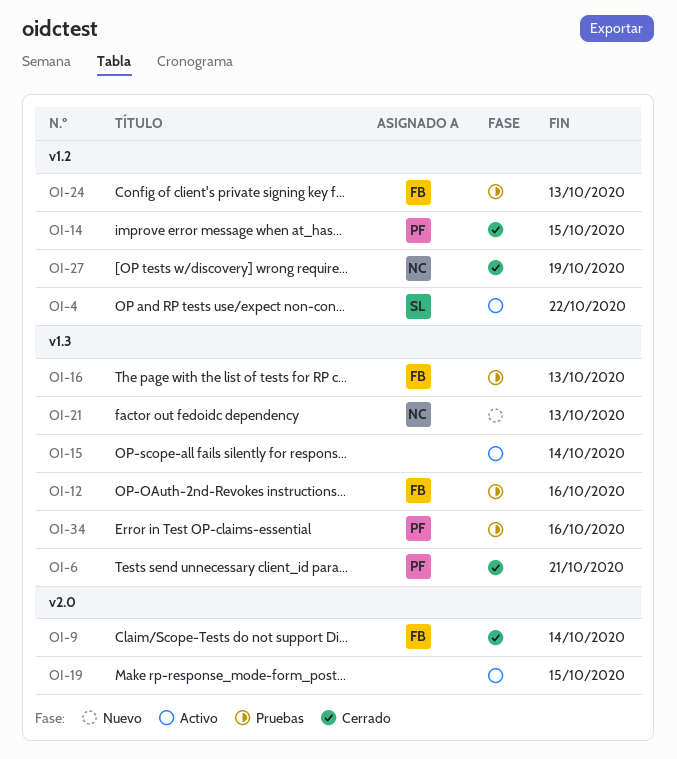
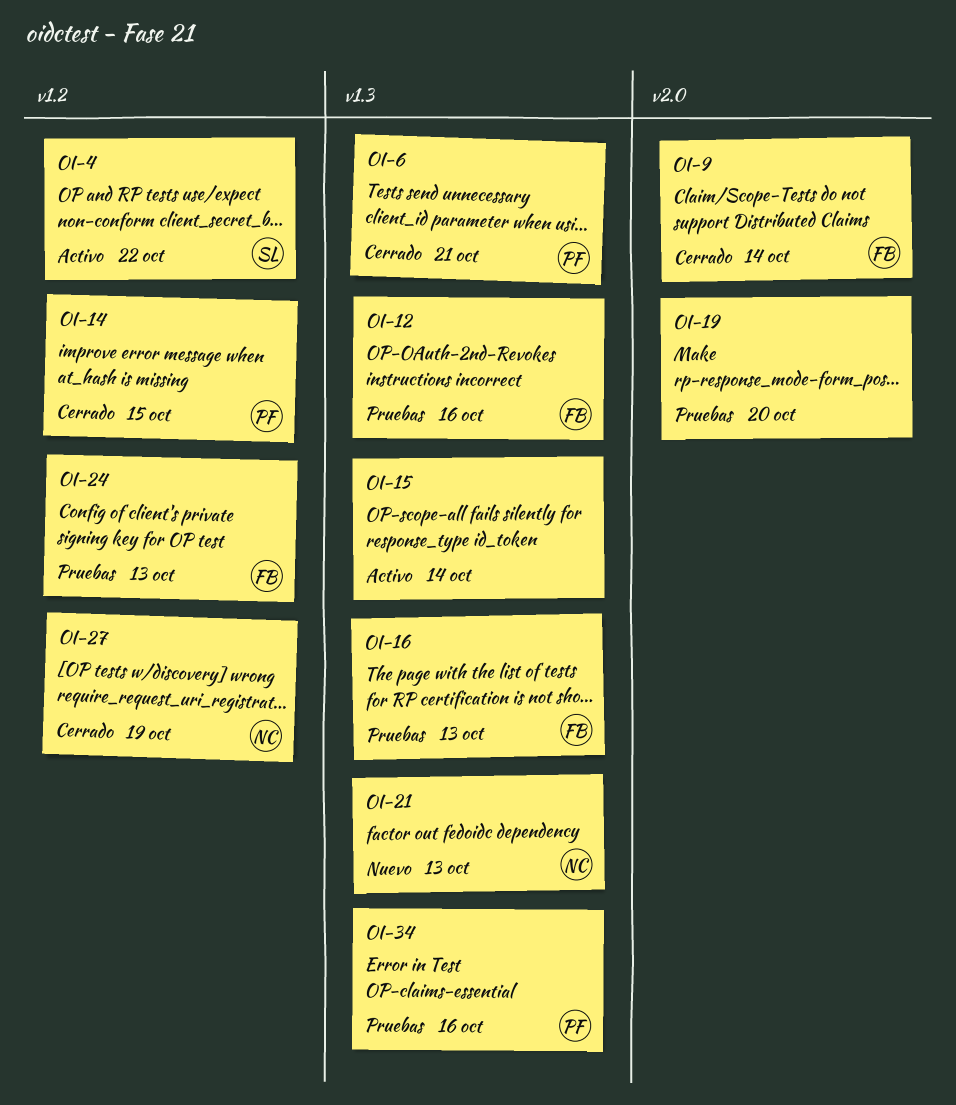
OI-19, status: Activo -> Pruebas
OI-19, due: Oct 15 -> Oct 20

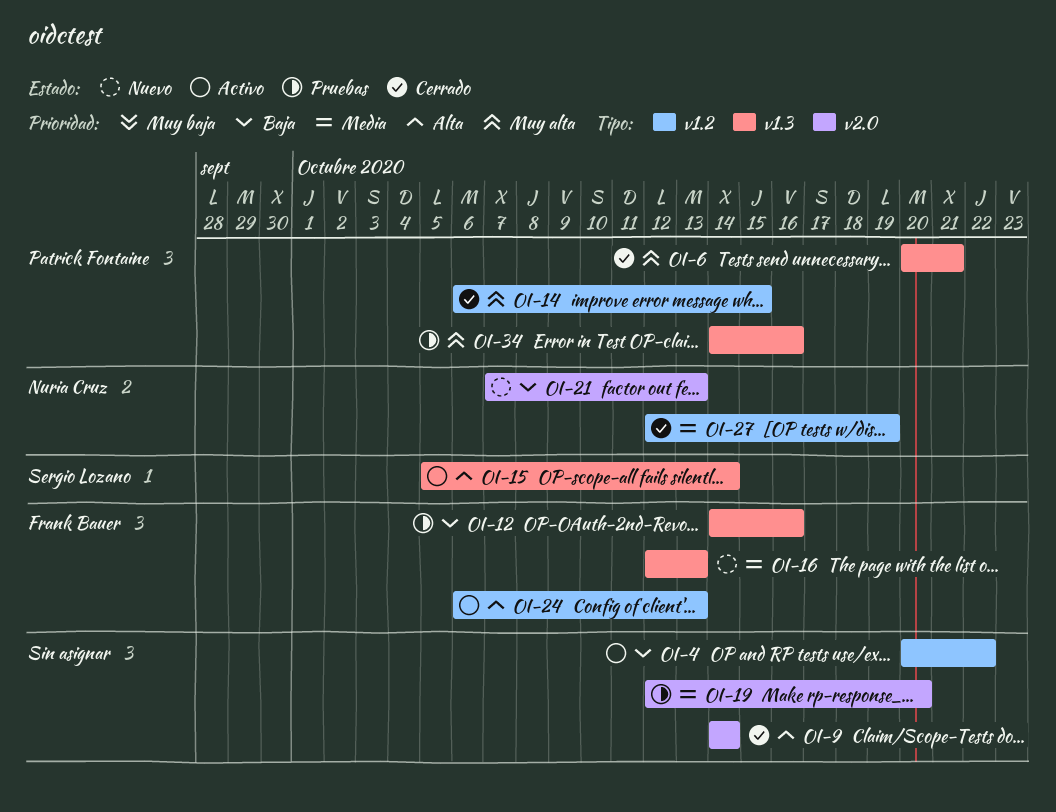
OI-4, owner: Sergio Lozano -> none
OI-9, owner: Frank Bauer -> none
OI-15, owner: none -> Sergio Lozano
OI-16, status: Pruebas -> Nuevo
OI-21, label: v1.3 -> v2.0
OI-24, status: Pruebas -> Activo

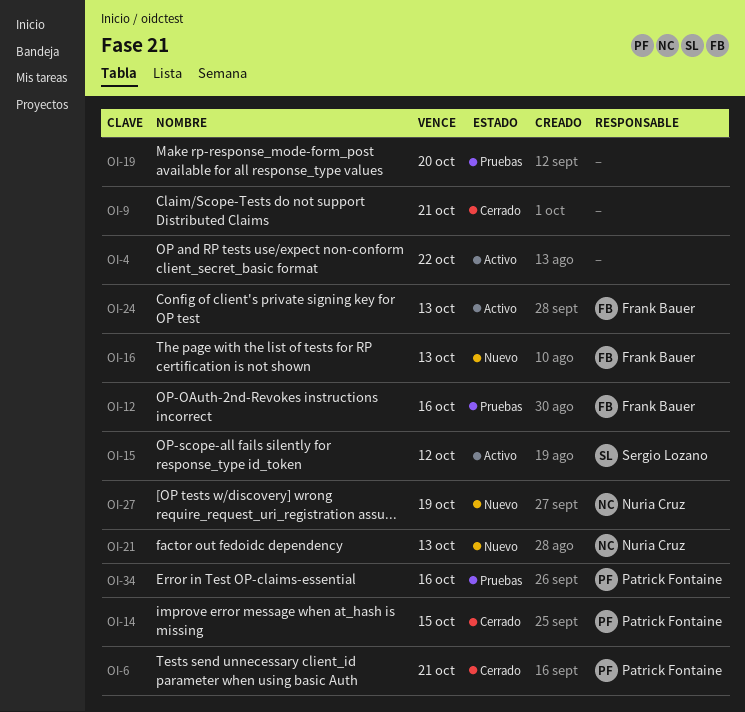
OI-9, due: Oct 14 -> Oct 21
OI-15, due: Oct 14 -> Oct 12
OI-27, status: Cerrado -> Nuevo

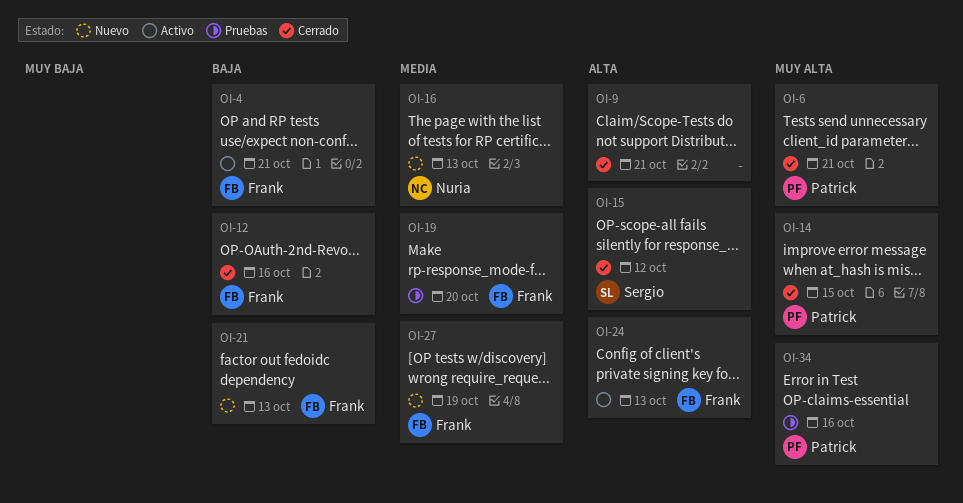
OI-4, owner: none -> Frank Bauer
OI-4, due: Oct 22 -> Oct 21
OI-12, status: Pruebas -> Cerrado
OI-15, status: Activo -> Cerrado
OI-16, owner: Frank Bauer -> Nuria Cruz
OI-19, owner: none -> Frank Bauer
OI-21, owner: Nuria Cruz -> Frank Bauer
OI-27, owner: Nuria Cruz -> Frank Bauer

